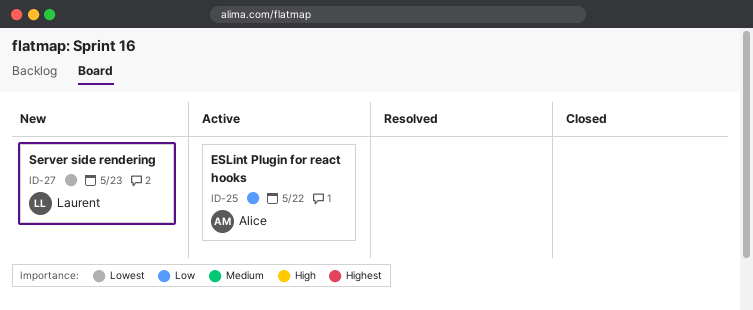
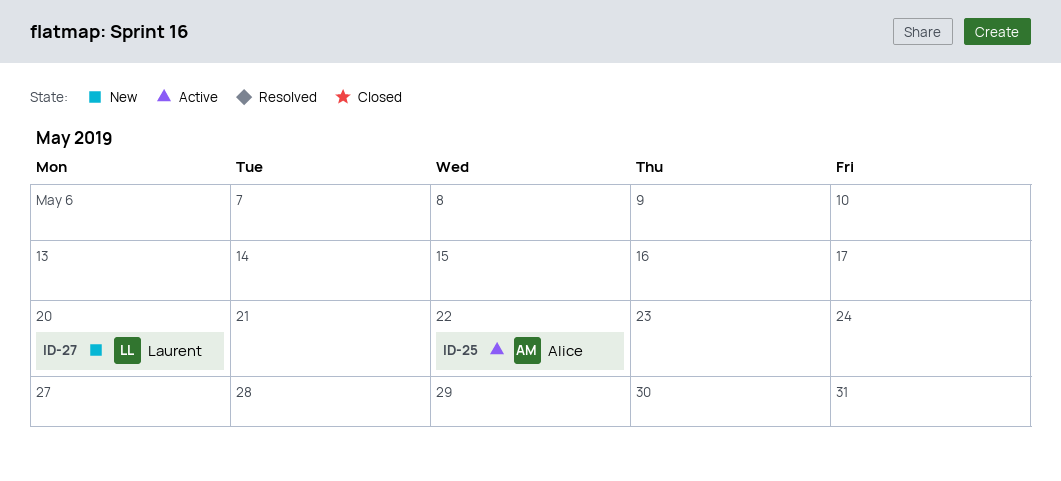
ID-27, due: May 23 -> May 20

